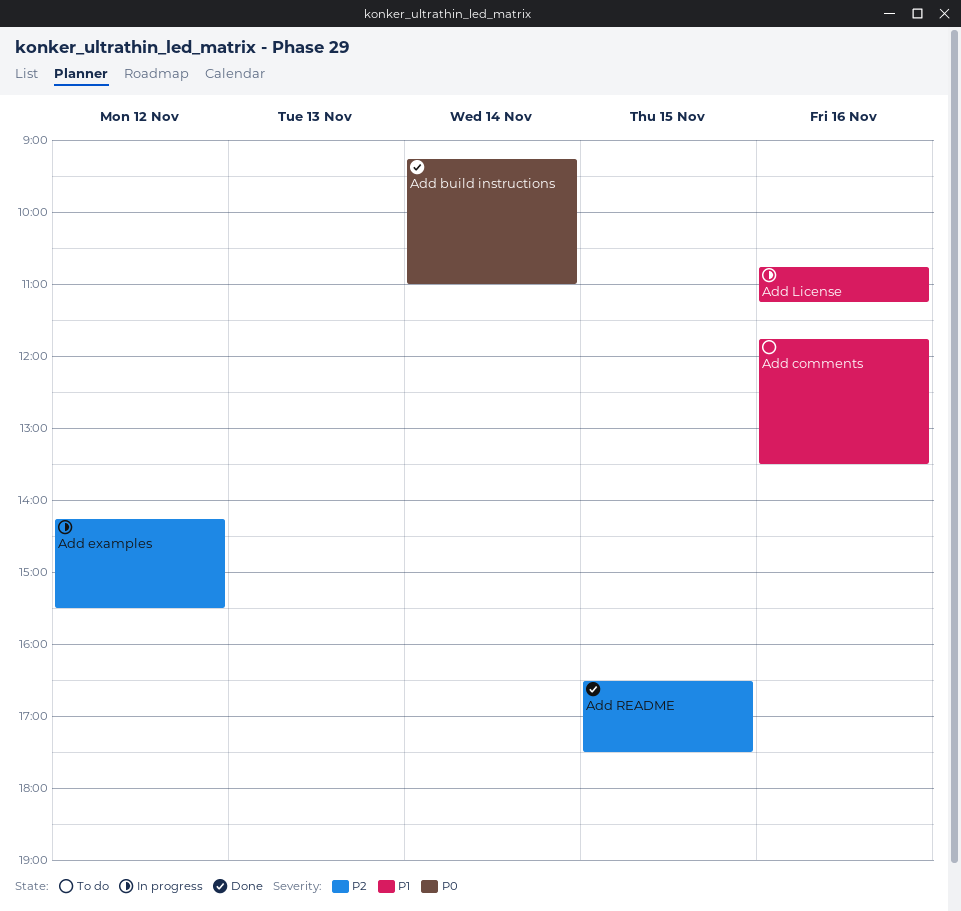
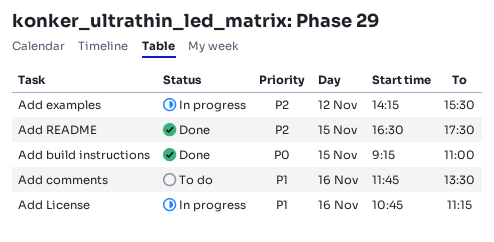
Add build instructions, day: Nov 14 -> Nov 15

